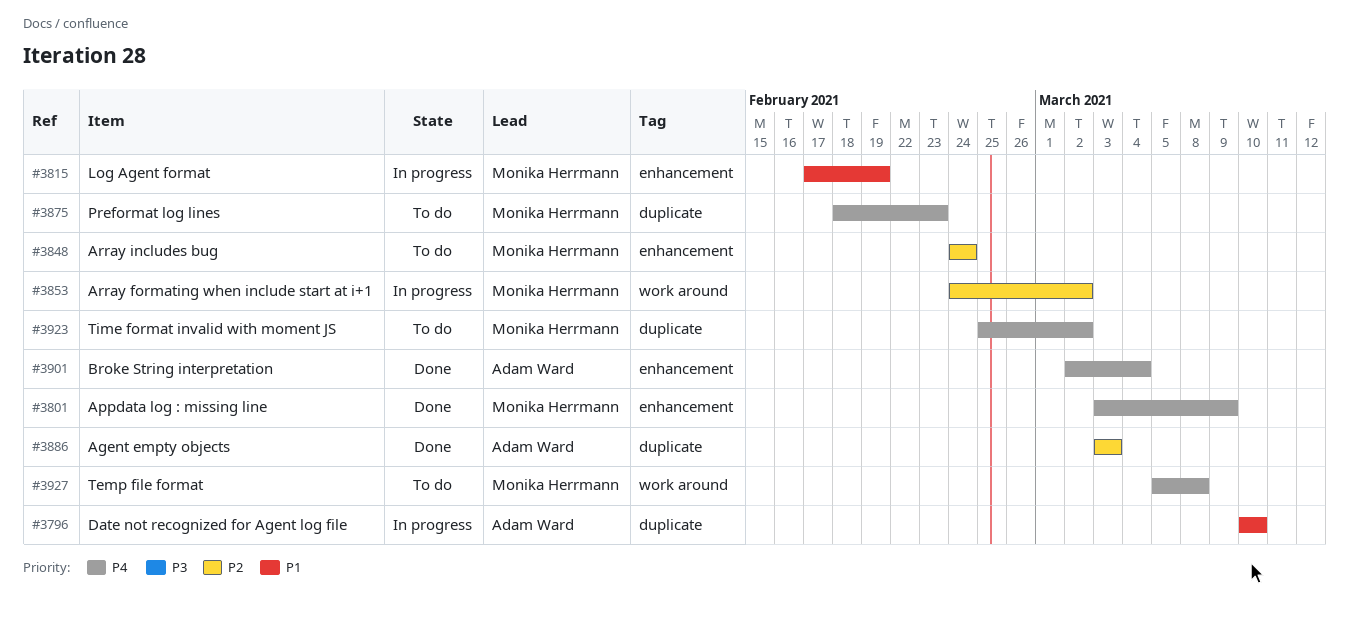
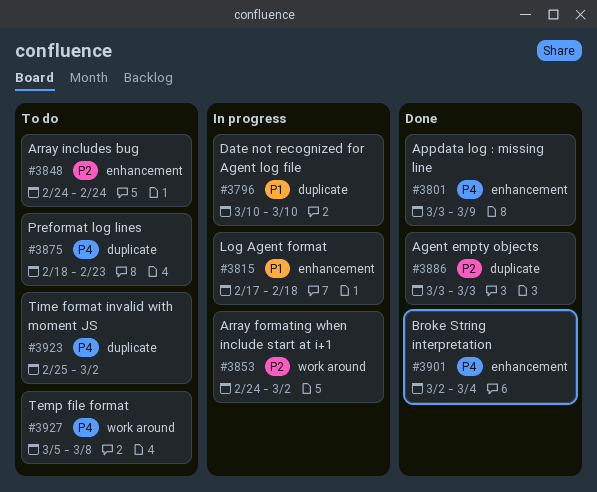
#3815, due: Feb 19 -> Feb 18

